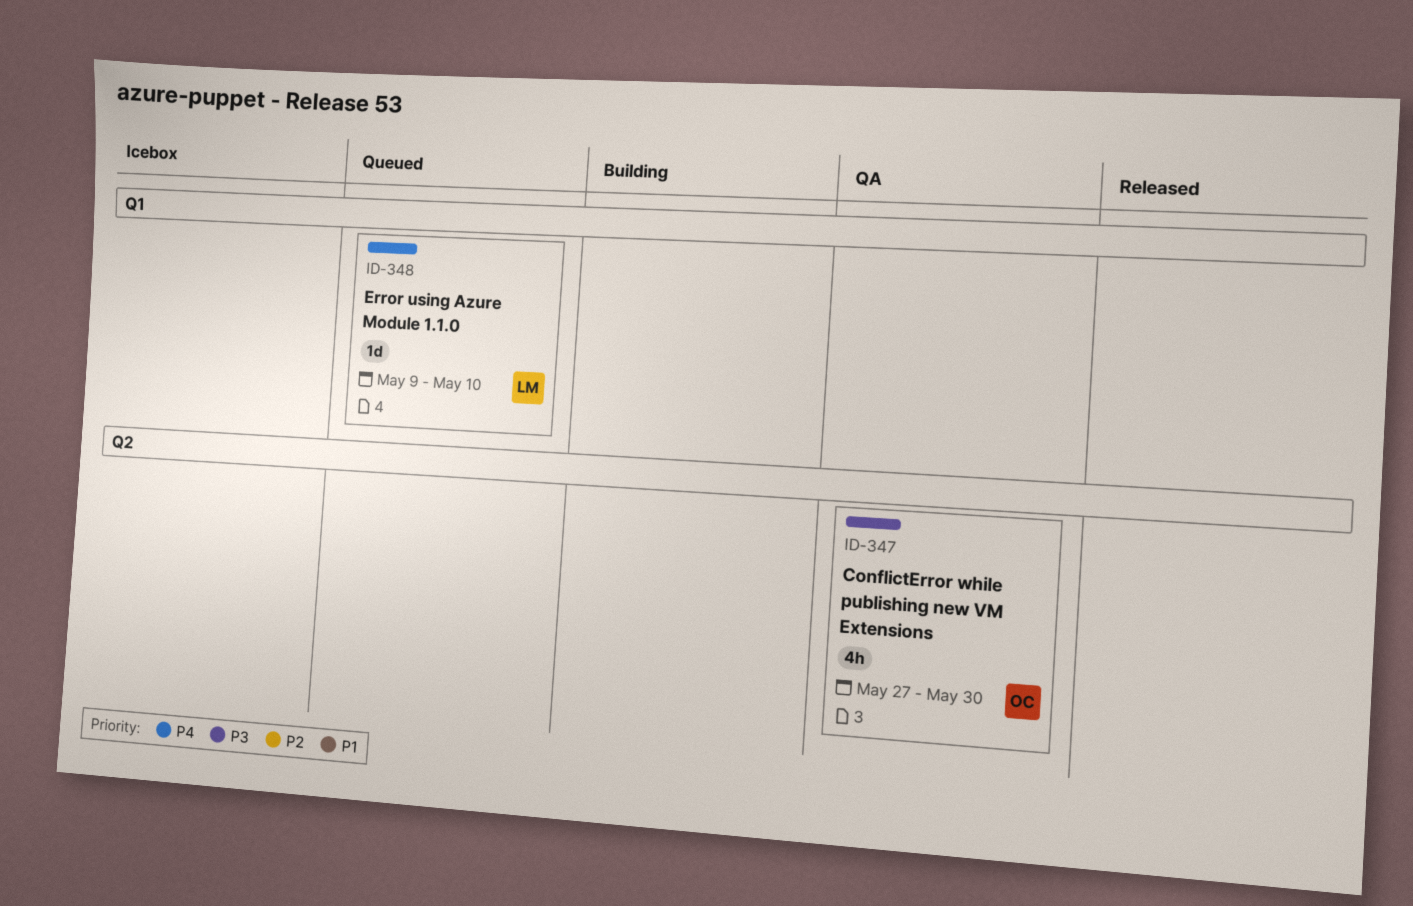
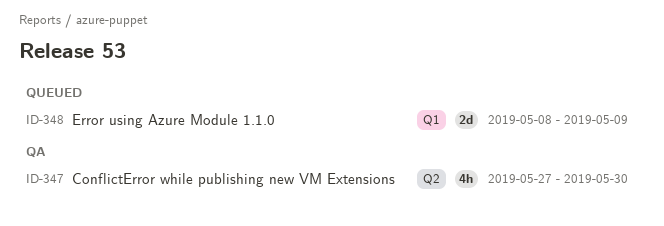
ID-348, estimate: 1d -> 2d
ID-348, start: May 9 -> May 8
ID-348, due: May 10 -> May 9

